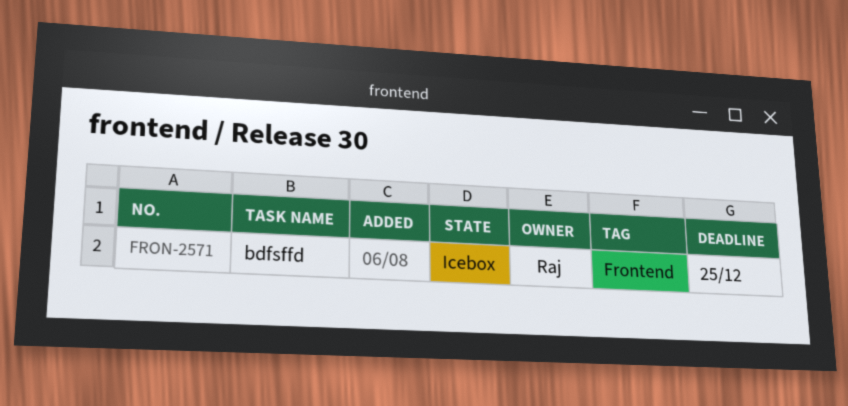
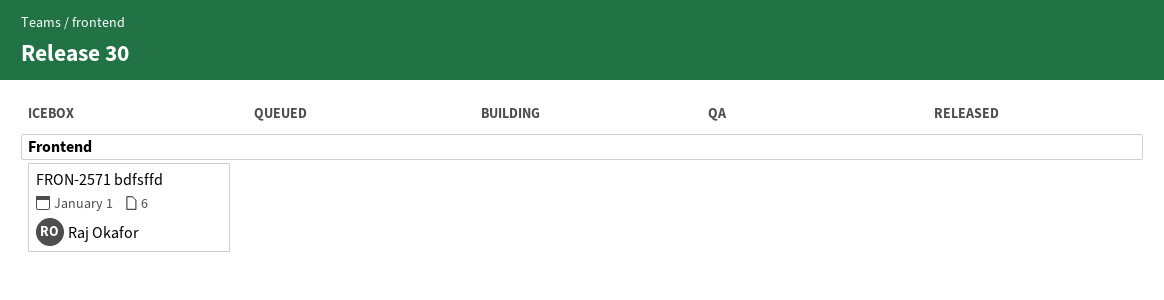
FRON-2571, due: Dec 25 -> Jan 1

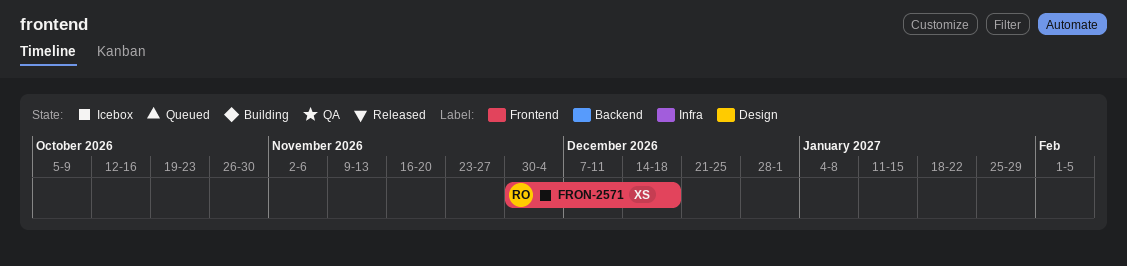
FRON-2571, due: Jan 1 -> Dec 18

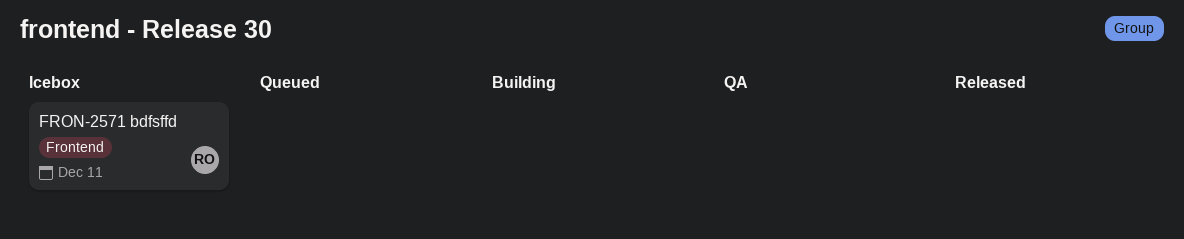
FRON-2571, due: Dec 18 -> Dec 11

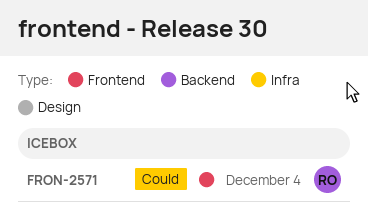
FRON-2571, due: Dec 11 -> Dec 4

